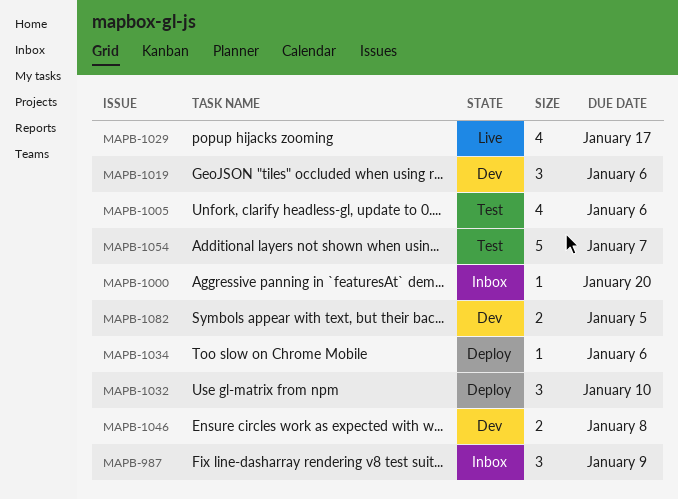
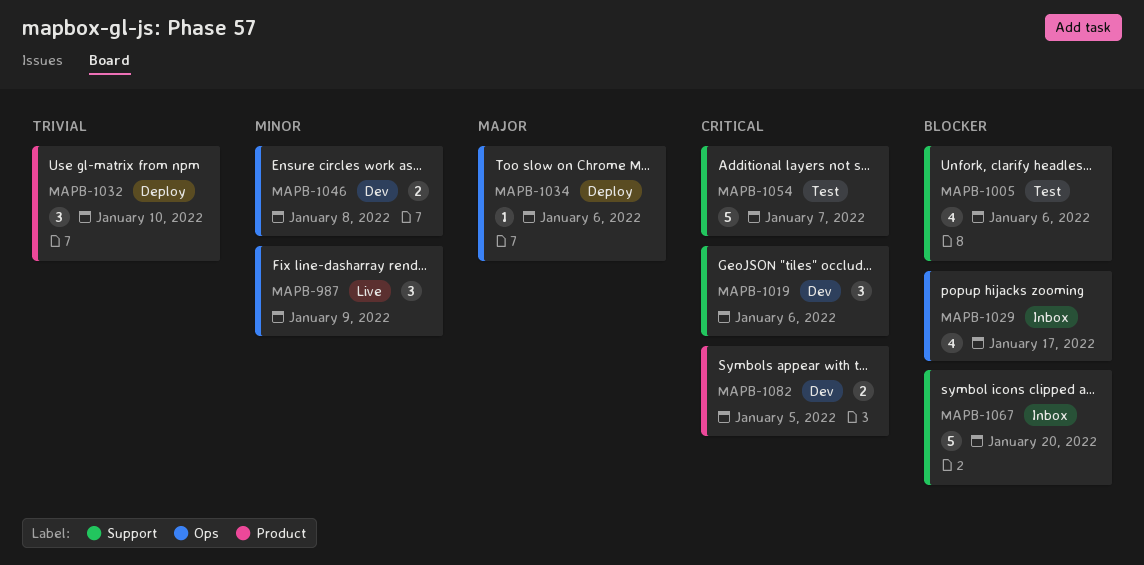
MAPB-987, status: Inbox -> Live
MAPB-1000: present -> none
MAPB-1029, status: Live -> Inbox
MAPB-1067: none -> present

